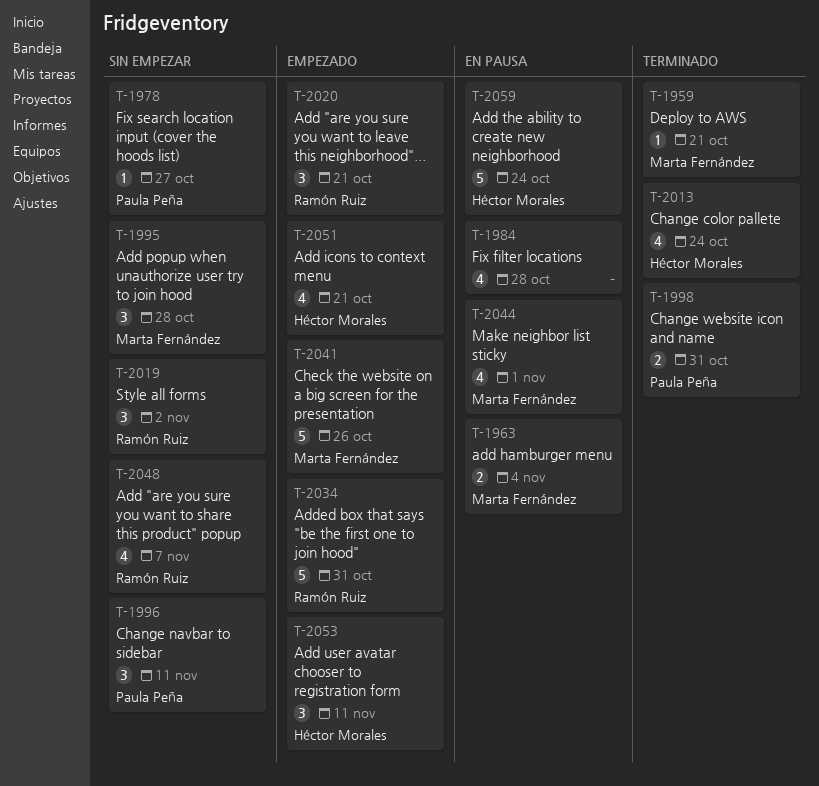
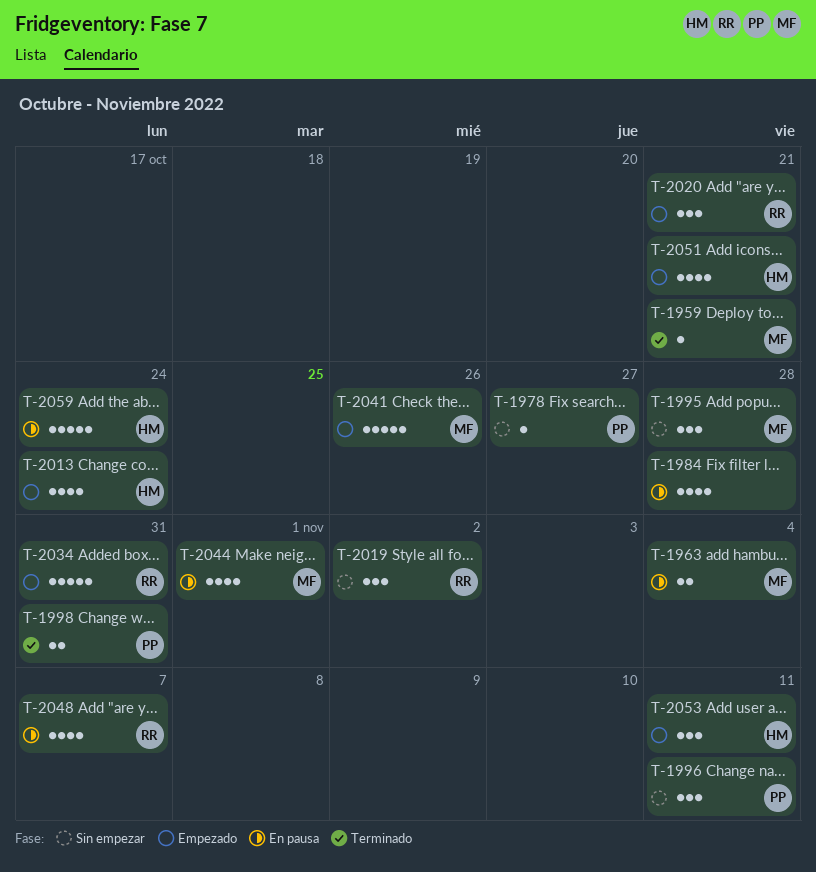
T-2013, status: Terminado -> Empezado
T-2048, status: Sin empezar -> En pausa

